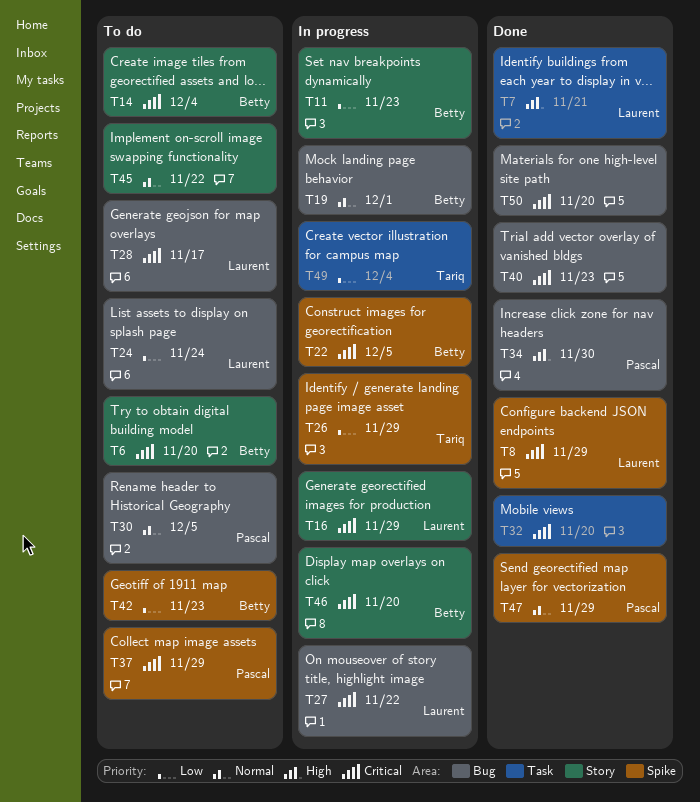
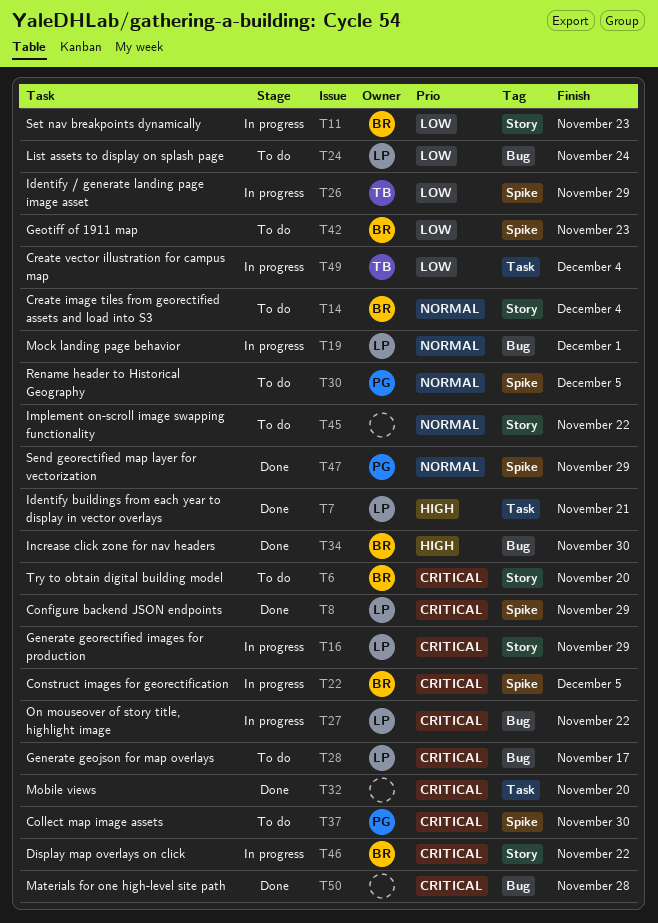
T14, priority: Critical -> Normal
T19, owner: Betty -> Laurent
T30, label: Bug -> Spike
T34, owner: Pascal -> Betty
T37, due: Nov 29 -> Nov 30
T40: present -> none
T46, due: Nov 20 -> Nov 22
T50, due: Nov 20 -> Nov 28

